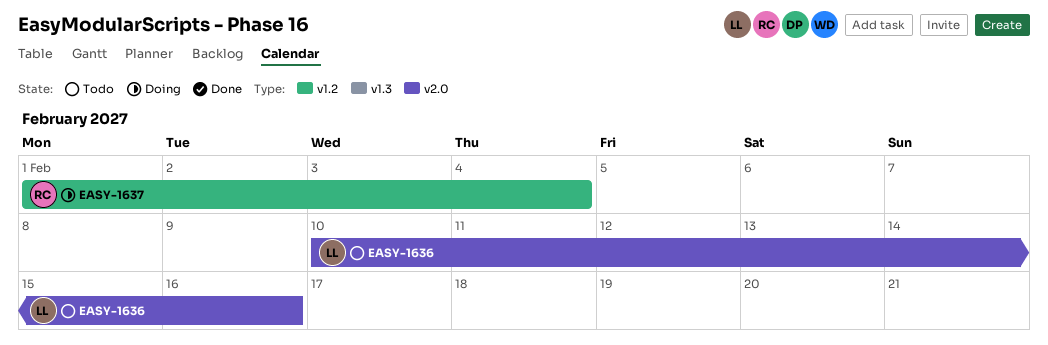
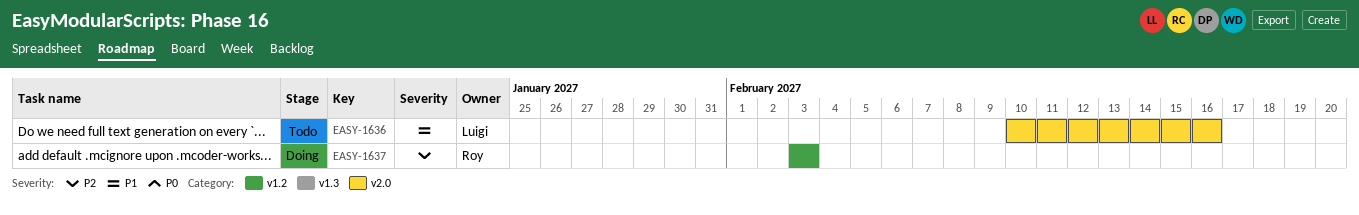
EASY-1637, start: Feb 1 -> Feb 3
EASY-1637, due: Feb 4 -> Feb 3

